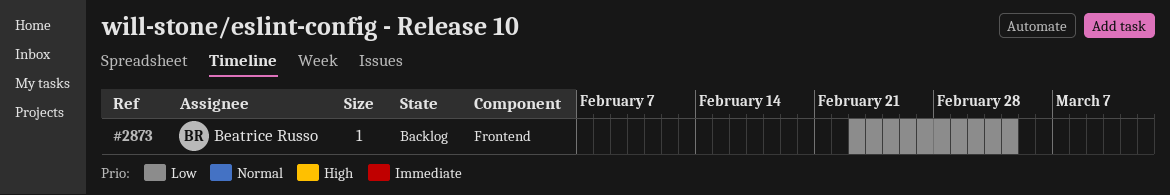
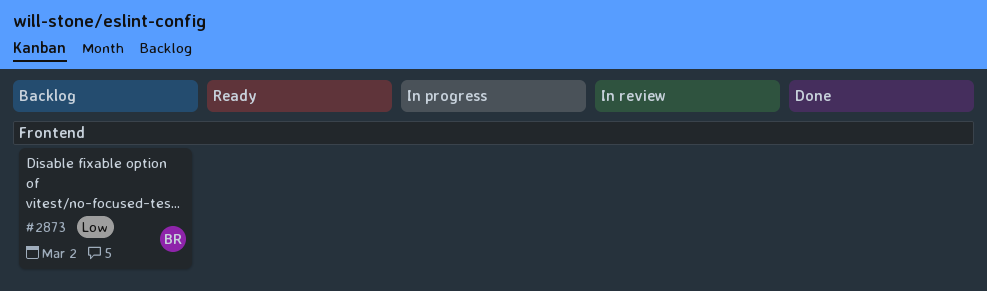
#2873, due: Mar 4 -> Mar 2

